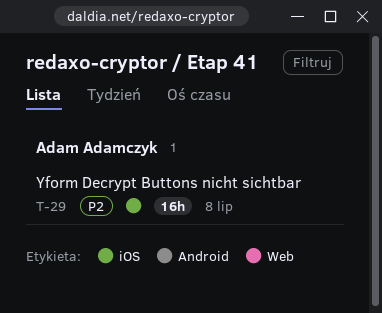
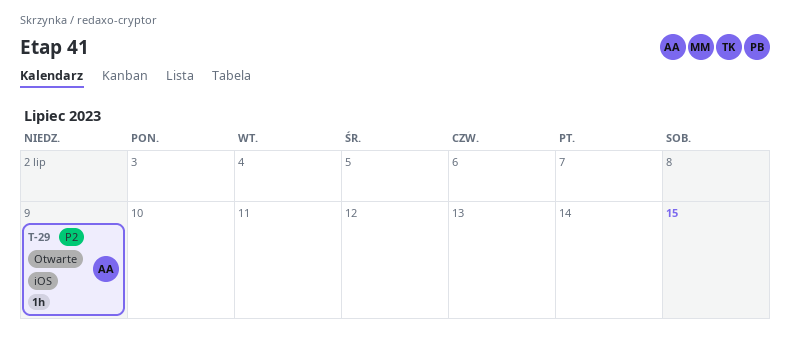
T-29, estimate: 16h -> 1h
T-29, due: Jul 8 -> Jul 9

